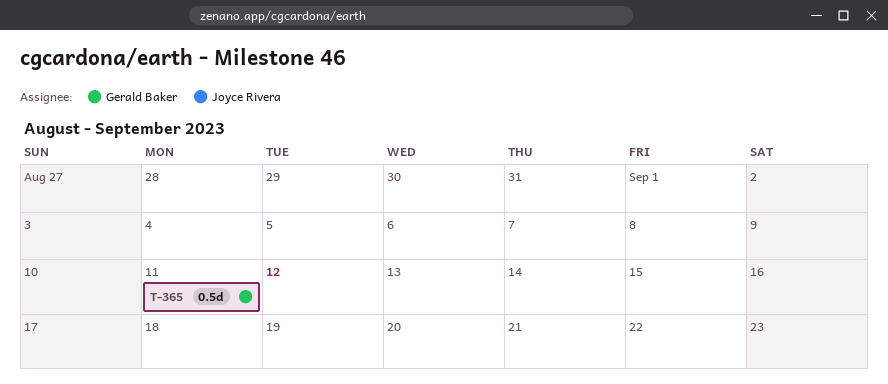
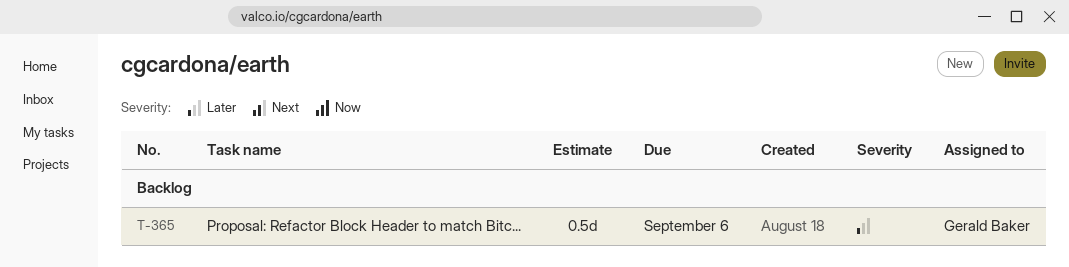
T-365, due: Sep 11 -> Sep 6

